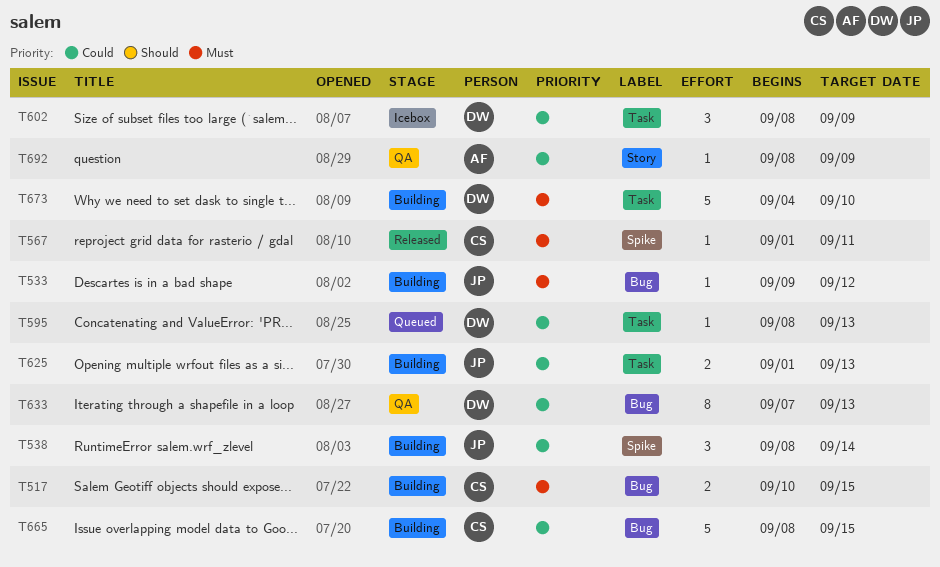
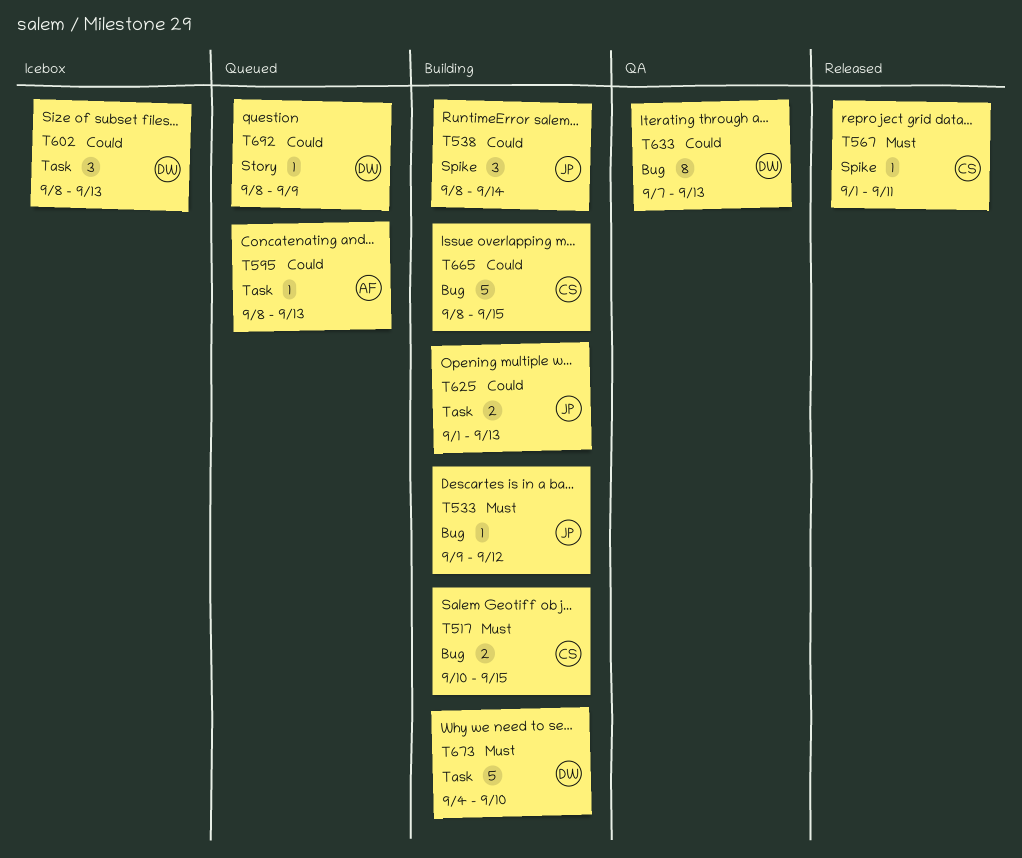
T595, owner: DW -> AF
T602, due: Sep 9 -> Sep 13
T692, status: QA -> Queued
T692, owner: AF -> DW

